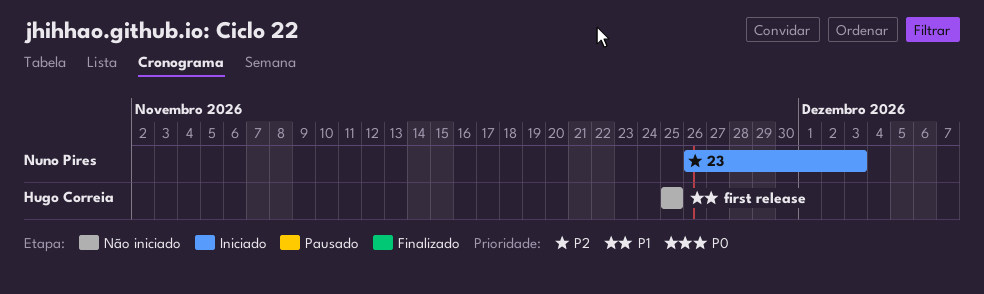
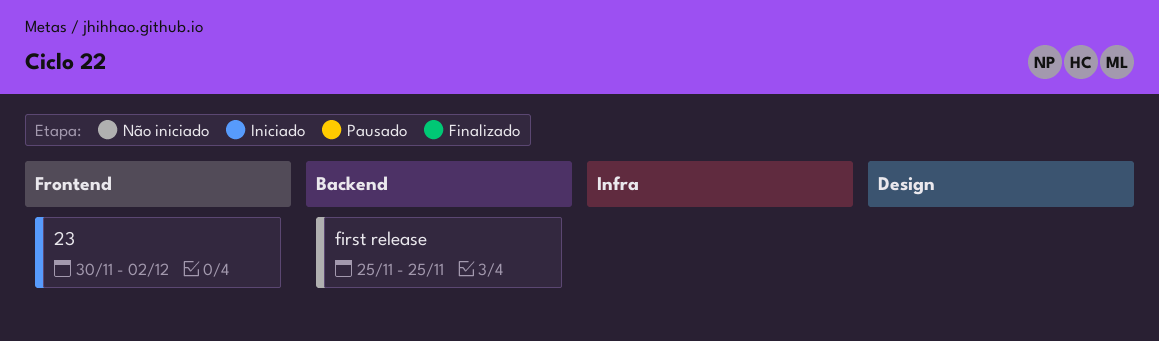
23, start: Nov 26 -> Nov 30
23, due: Dec 3 -> Dec 2

